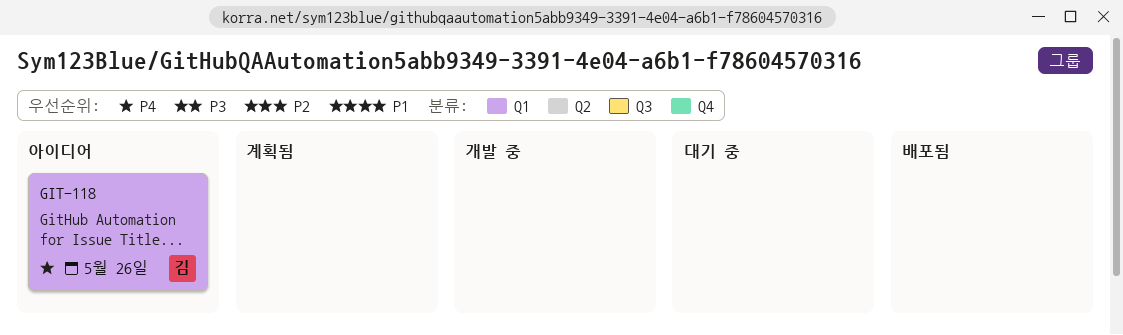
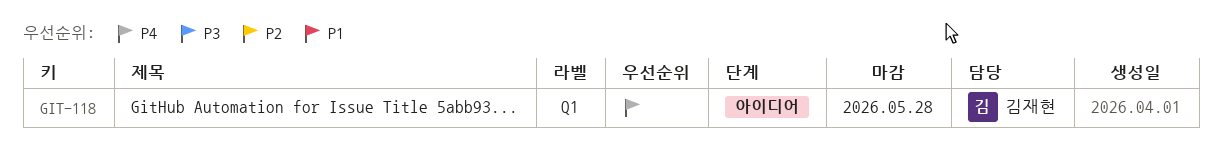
GIT-118, due: May 26 -> May 28

